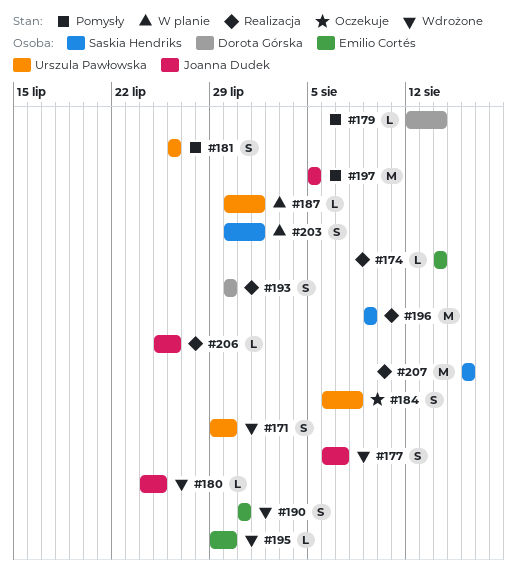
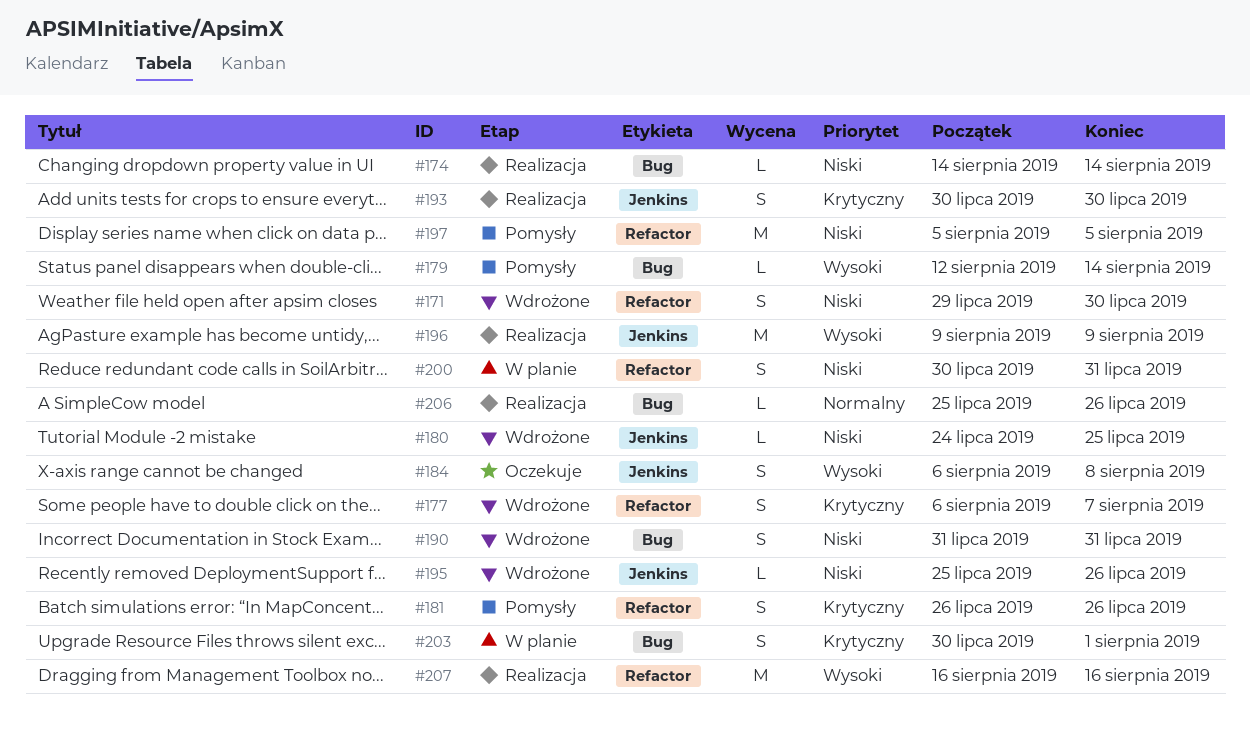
#187: present -> none
#195, start: Jul 29 -> Jul 25
#195, due: Jul 30 -> Jul 26
#200: none -> present

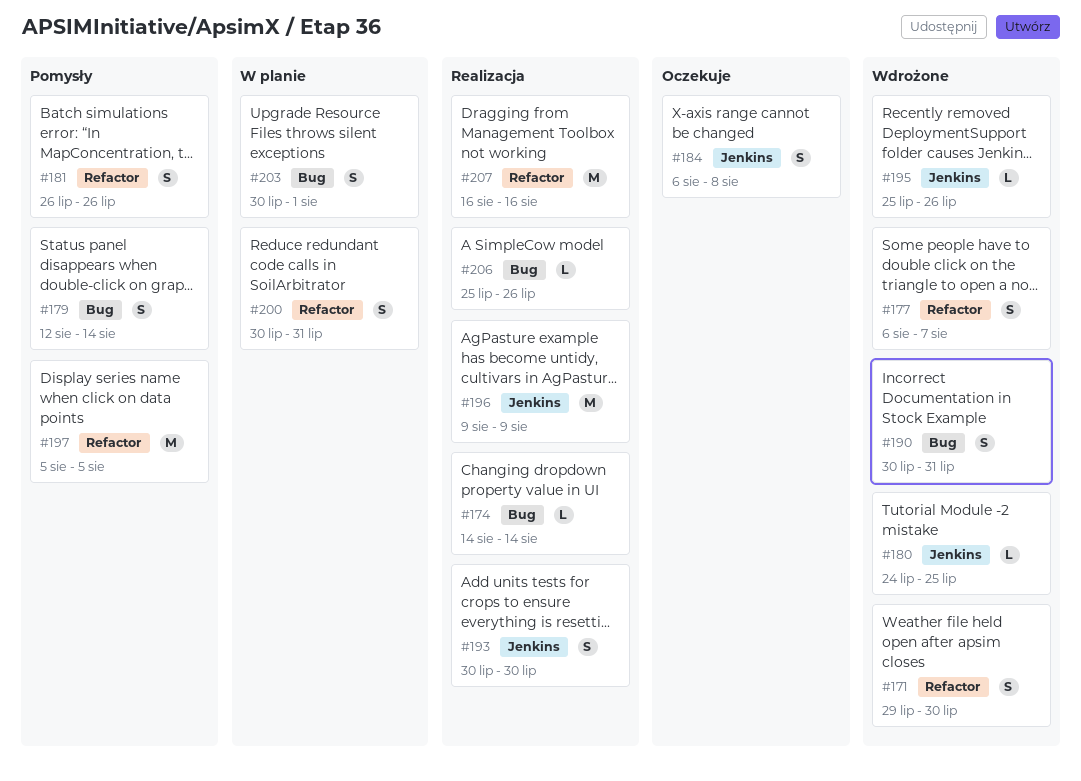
#179, estimate: L -> S
#190, start: Jul 31 -> Jul 30

